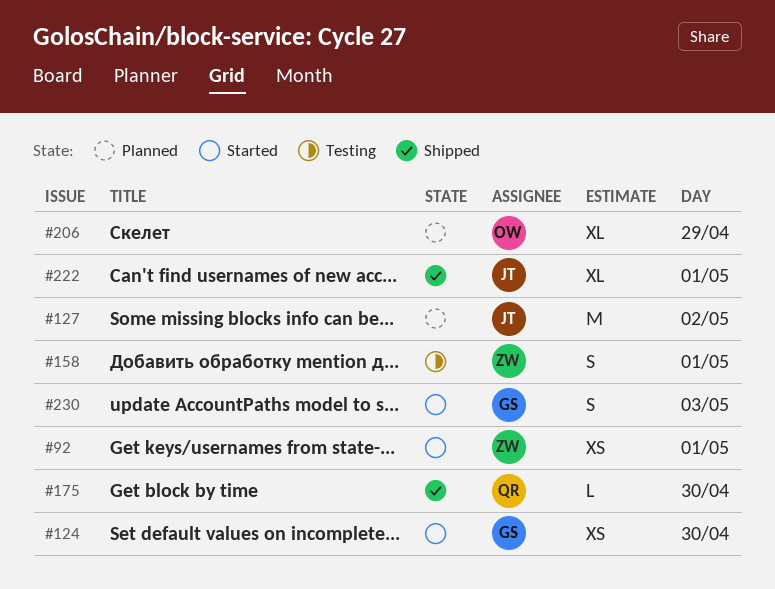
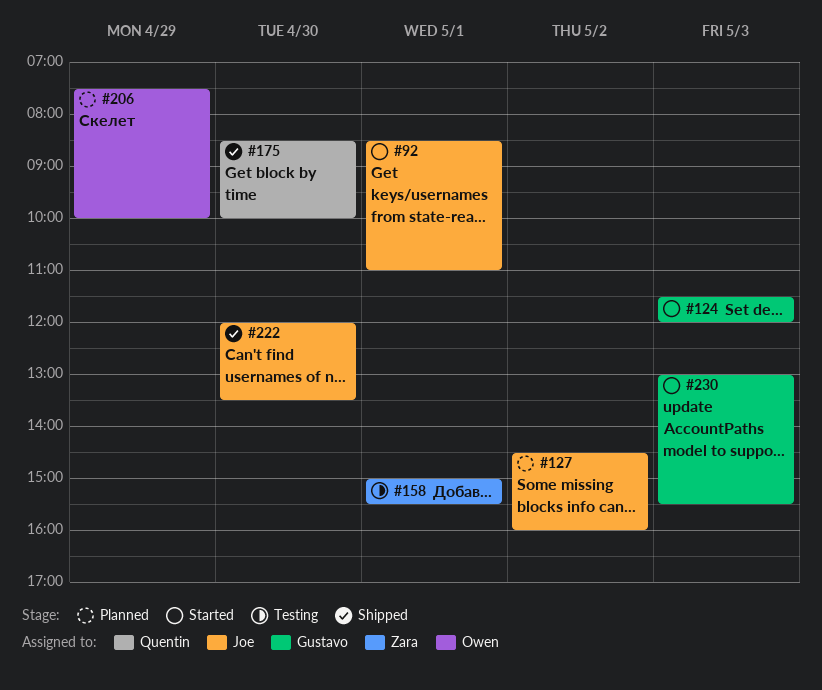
#92, owner: Zara -> Joe
#124, day: Apr 30 -> May 3
#222, day: May 1 -> Apr 30

